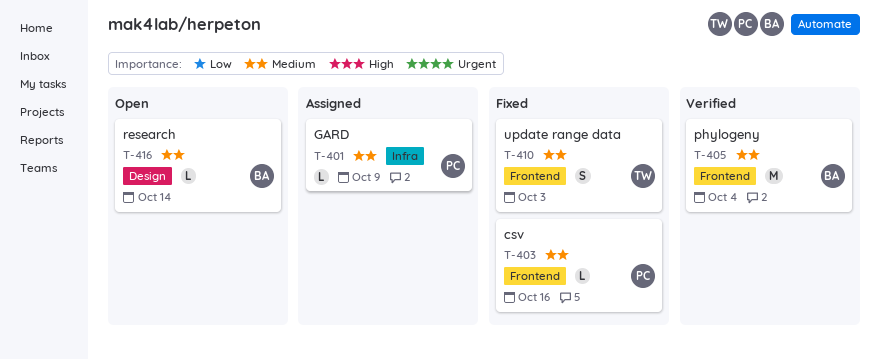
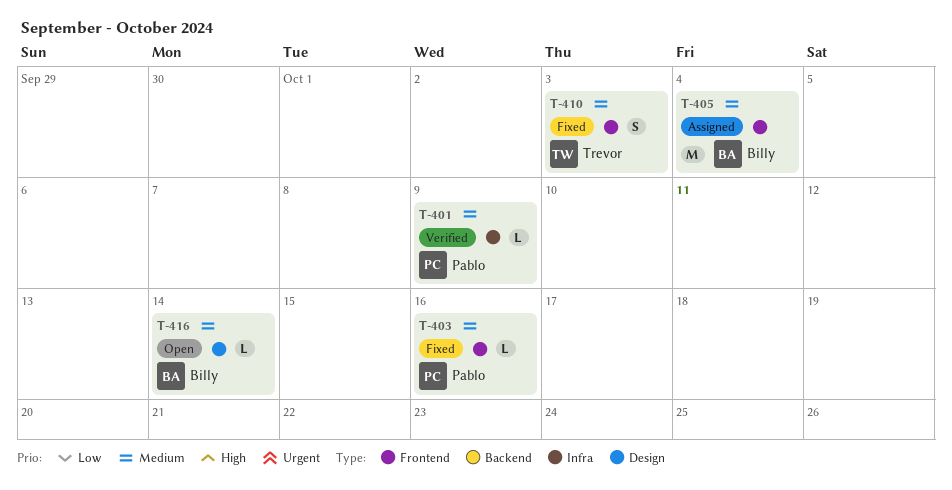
T-401, status: Assigned -> Verified
T-405, status: Verified -> Assigned

